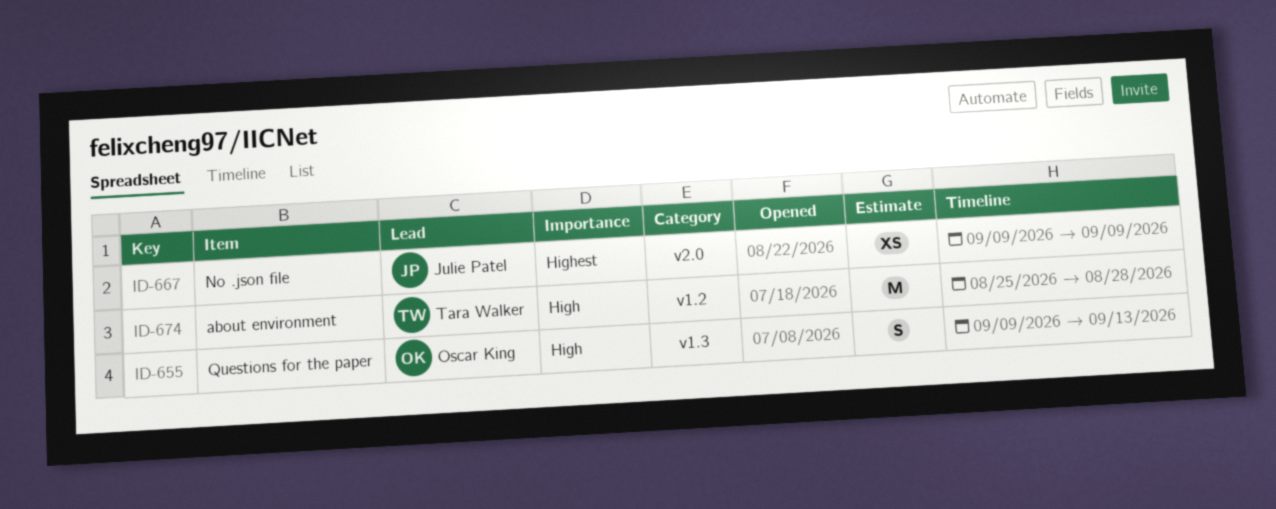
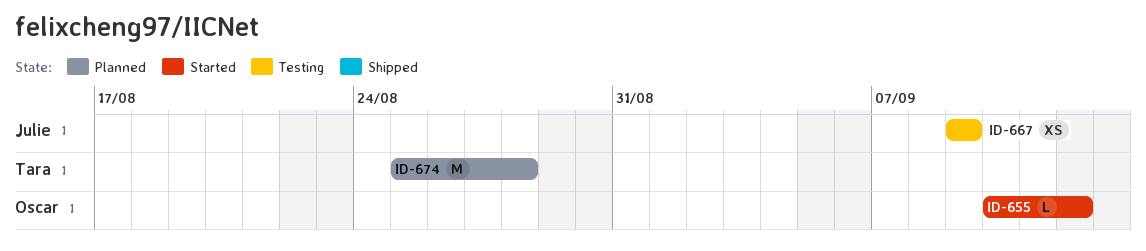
ID-655, estimate: S -> L
ID-655, start: Sep 9 -> Sep 10
ID-655, due: Sep 13 -> Sep 12

